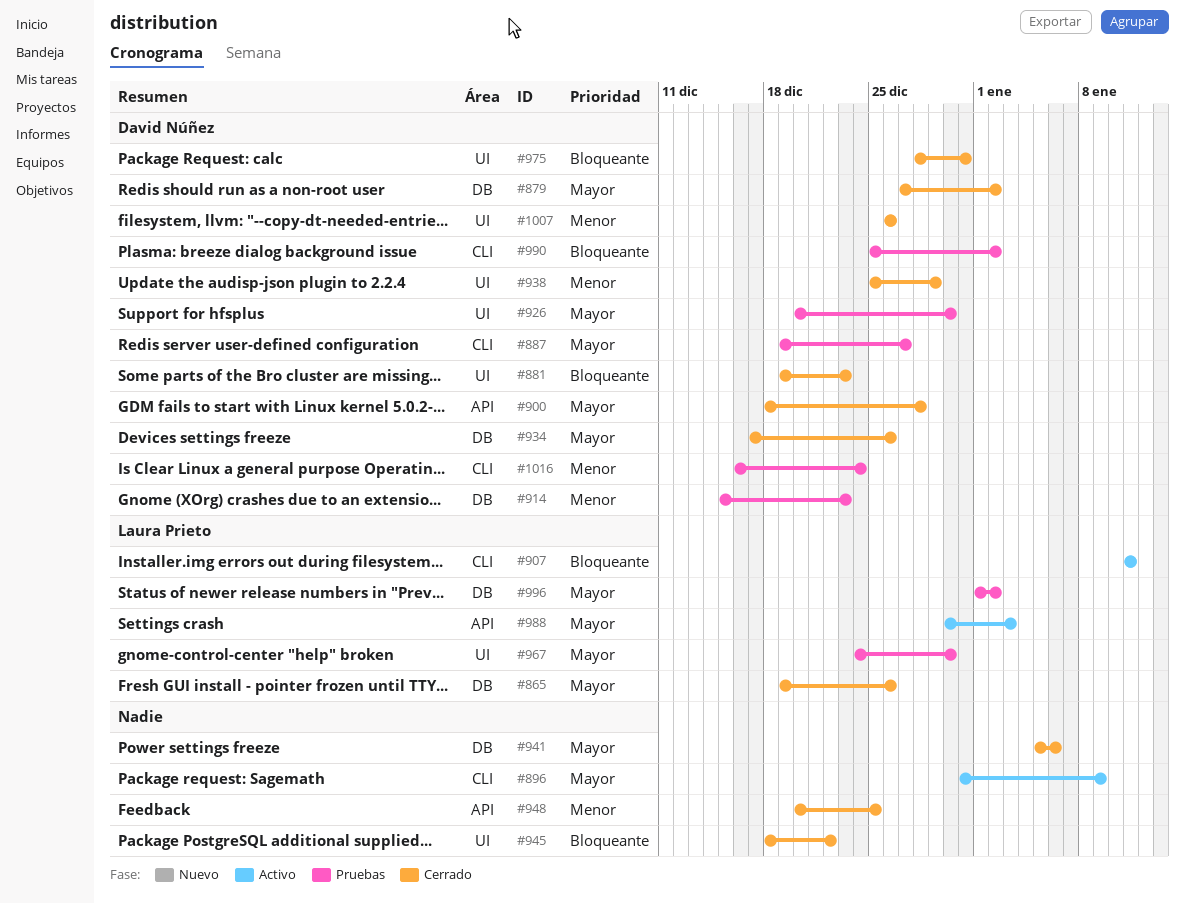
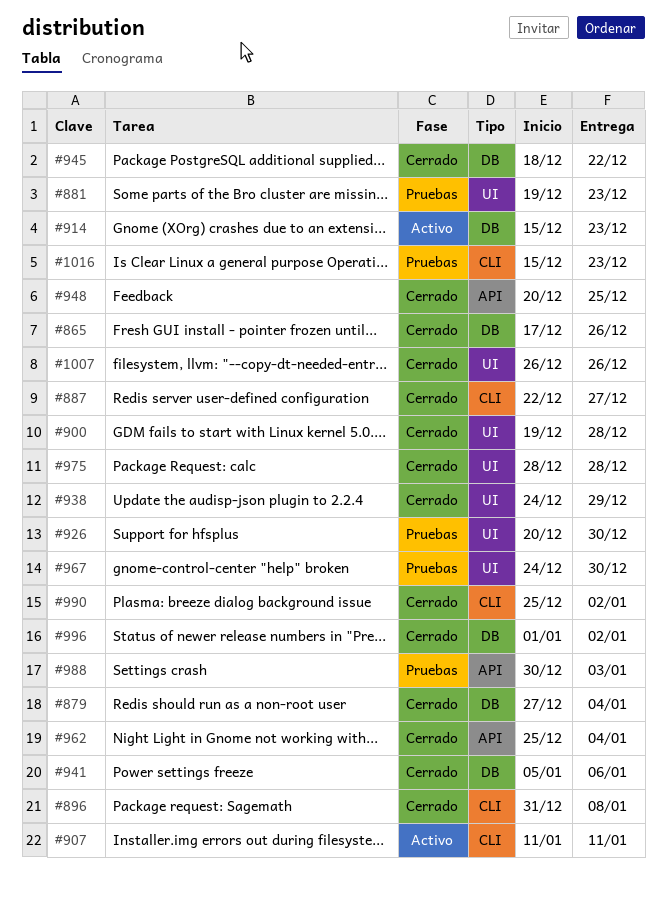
#865, start: Dec 19 -> Dec 17
#879, due: Jan 2 -> Jan 4
#881, status: Cerrado -> Pruebas
#887, status: Pruebas -> Cerrado
#887, start: Dec 19 -> Dec 22
#896, status: Activo -> Cerrado
#896, due: Jan 9 -> Jan 8
#900, label: API -> UI
#900, start: Dec 18 -> Dec 19
#914, status: Pruebas -> Activo
#934: present -> none
#938, start: Dec 25 -> Dec 24
#945, label: UI -> DB
#962: none -> present
#975, due: Dec 31 -> Dec 28
#988, status: Activo -> Pruebas
#990, status: Pruebas -> Cerrado
#996, status: Pruebas -> Cerrado
#1016, start: Dec 16 -> Dec 15
#1016, due: Dec 24 -> Dec 23

